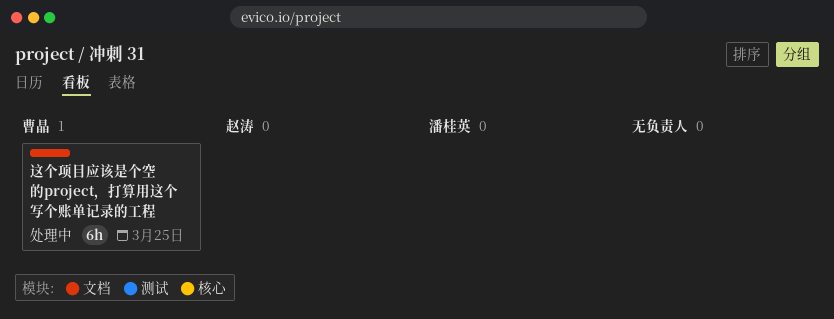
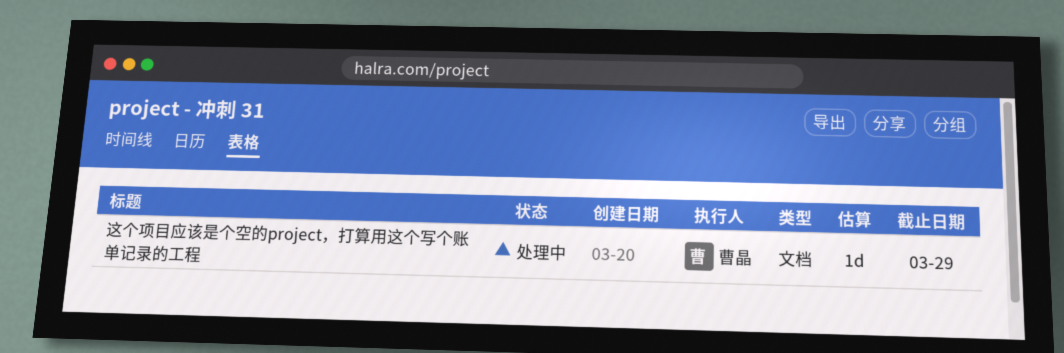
这个项目应该是个空的project，打算用这个写个账单记录的工程, estimate: 6h -> 1d
这个项目应该是个空的project，打算用这个写个账单记录的工程, due: Mar 25 -> Mar 29

